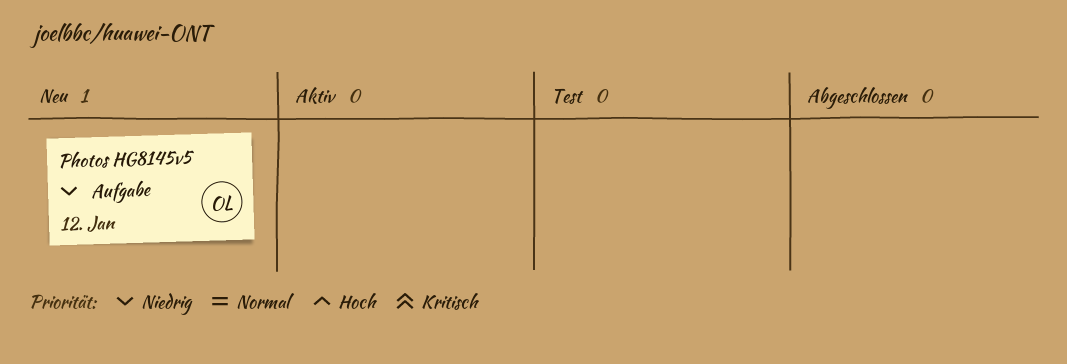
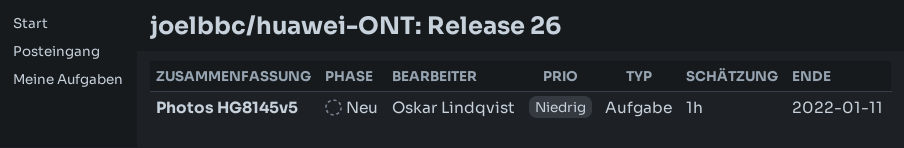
Photos HG8145v5, due: Jan 12 -> Jan 11

